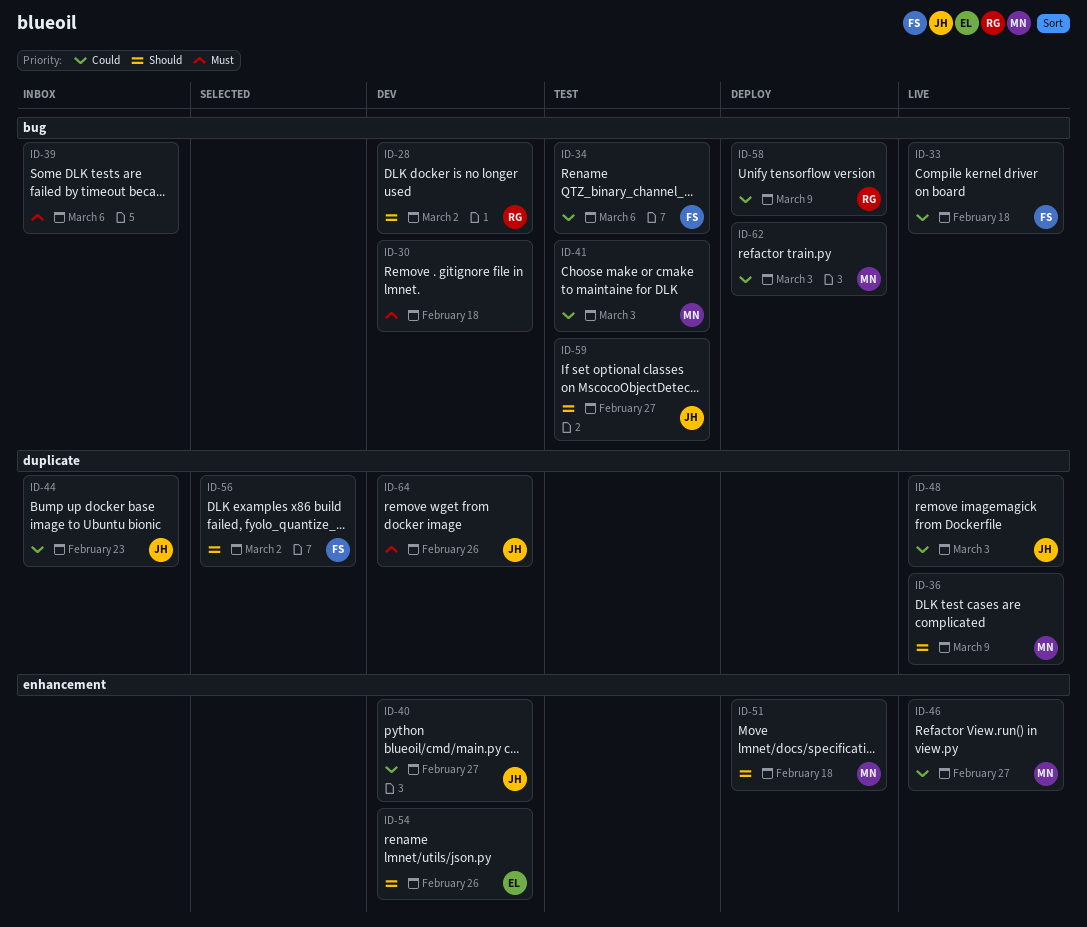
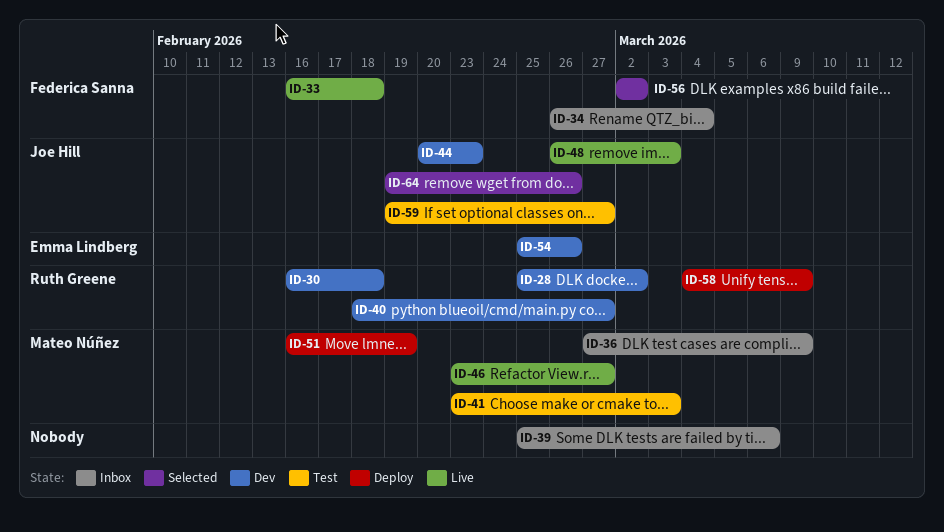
ID-30, owner: none -> Ruth Greene
ID-34, status: Test -> Inbox
ID-34, due: Mar 6 -> Mar 4
ID-36, status: Live -> Inbox
ID-40, owner: Joe Hill -> Ruth Greene
ID-44, status: Inbox -> Dev
ID-51, due: Feb 18 -> Feb 19
ID-62: present -> none
ID-64, status: Dev -> Selected

